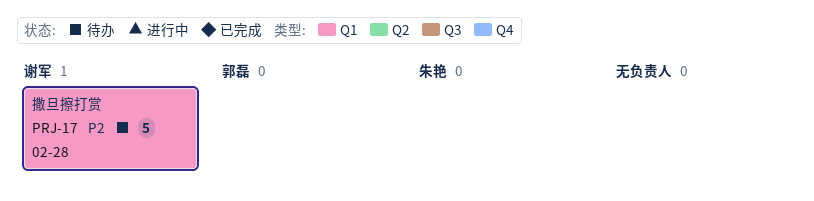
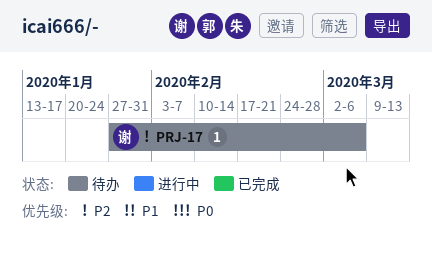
PRJ-17, estimate: 5 -> 1
PRJ-17, due: Feb 28 -> Mar 6

